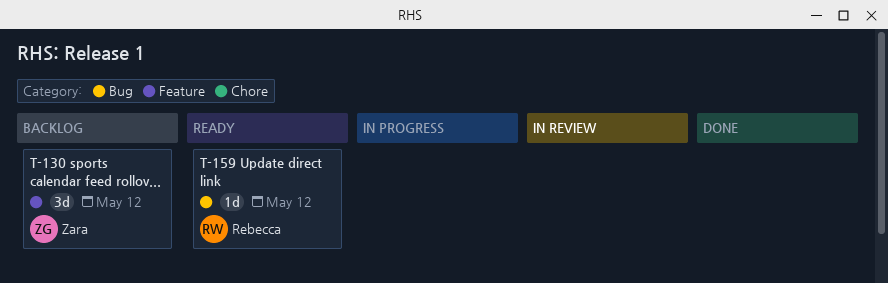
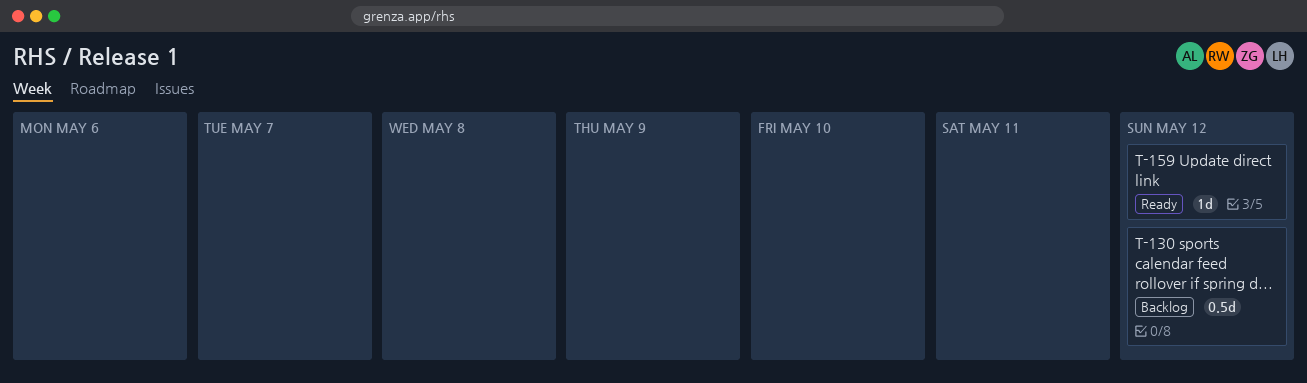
T-130, estimate: 3d -> 0.5d

